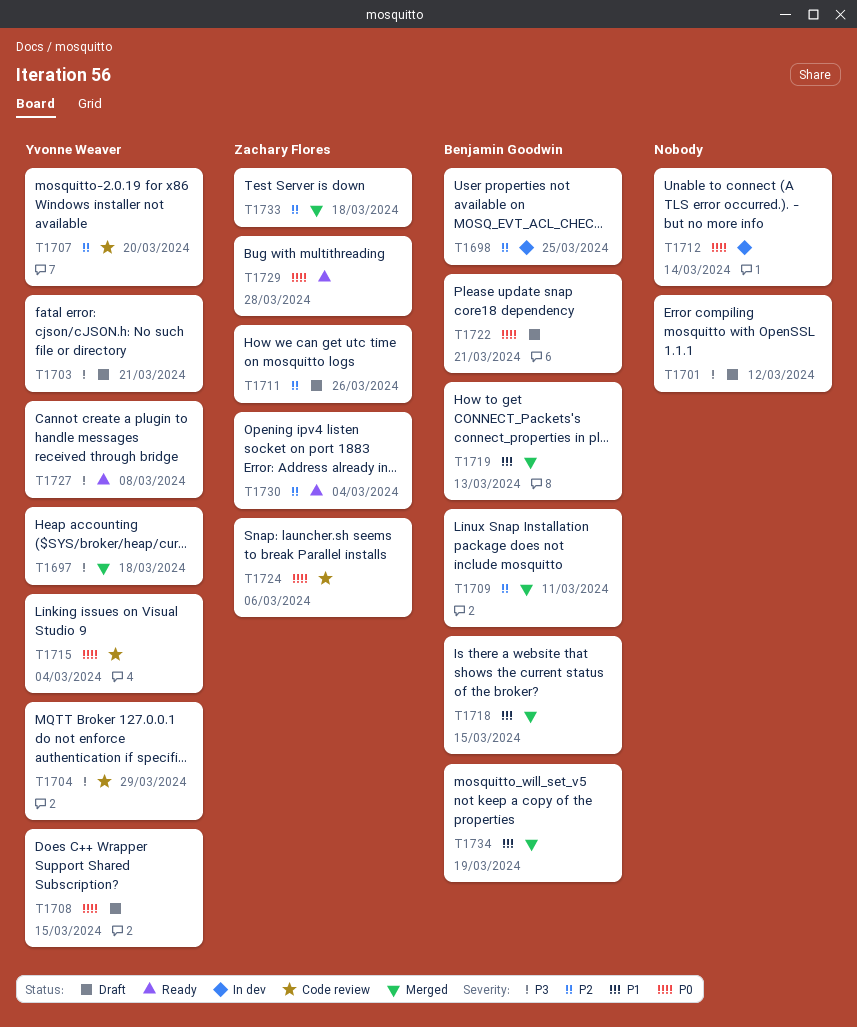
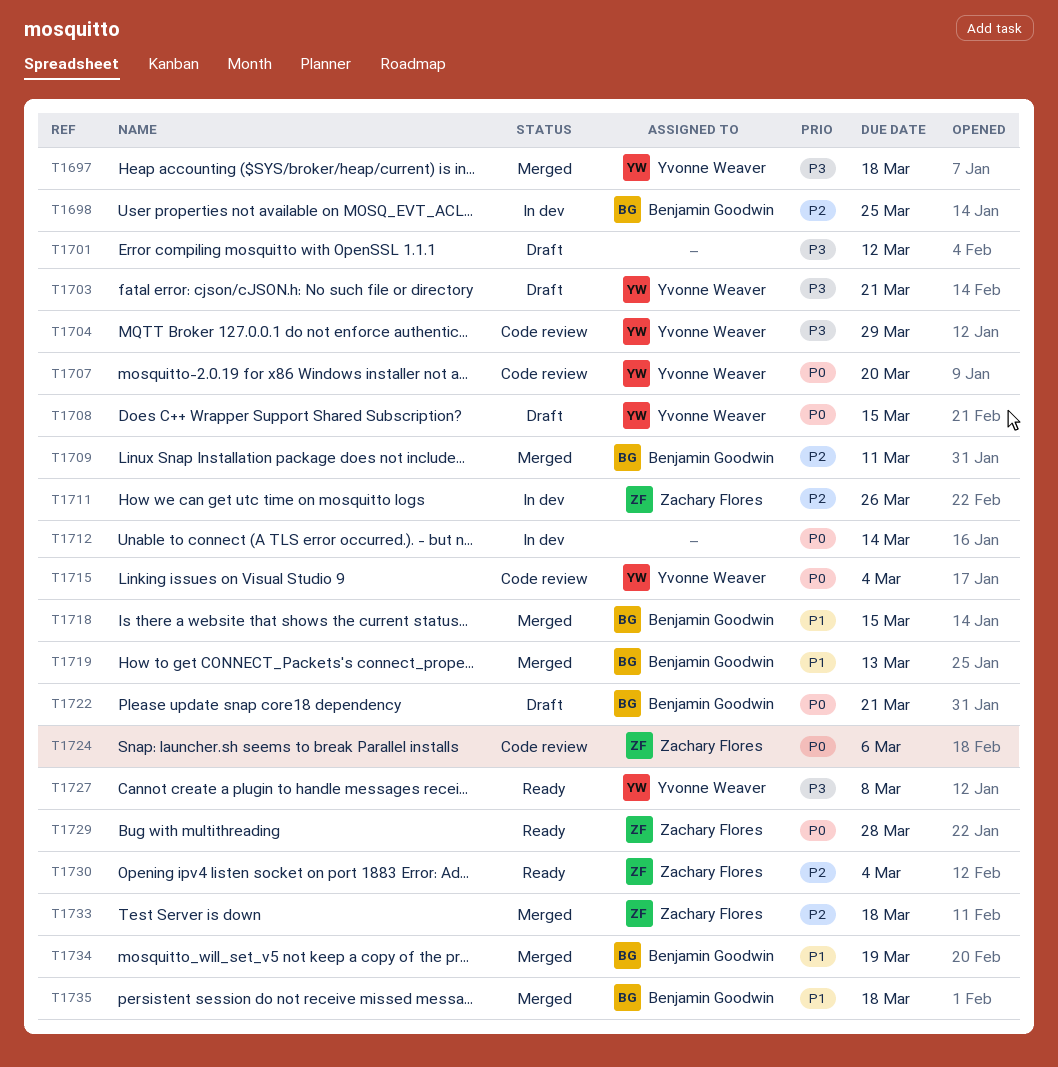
T1707, priority: P2 -> P0
T1711, status: Draft -> In dev
T1735: none -> present

